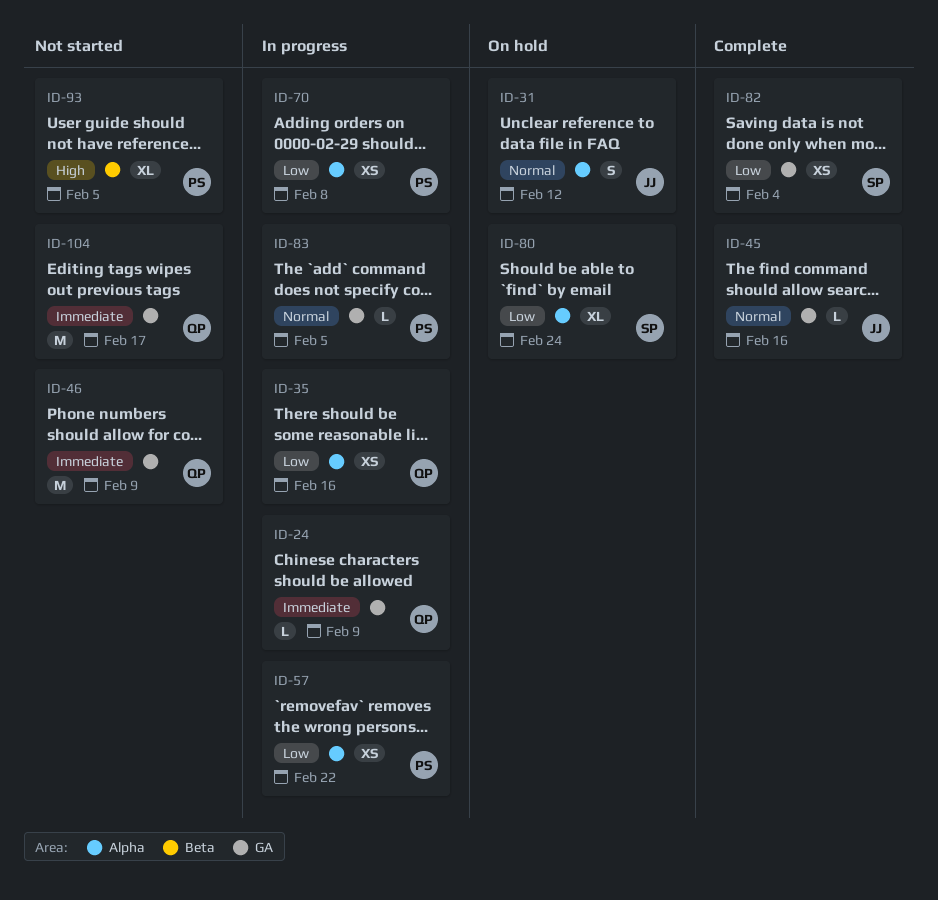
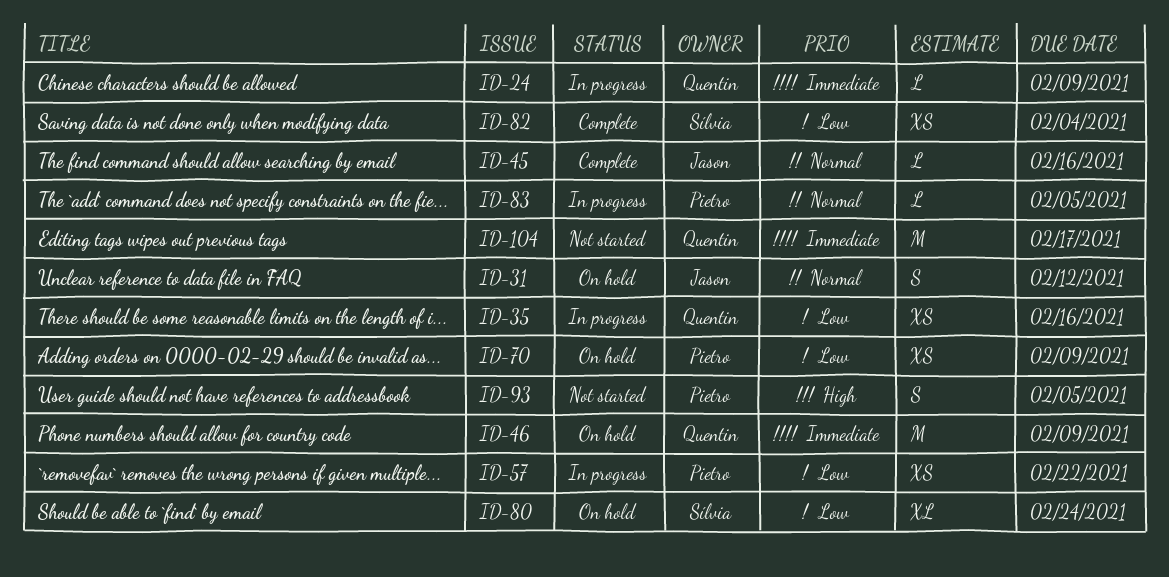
ID-46, status: Not started -> On hold
ID-70, status: In progress -> On hold
ID-70, due: Feb 8 -> Feb 9
ID-93, estimate: XL -> S

